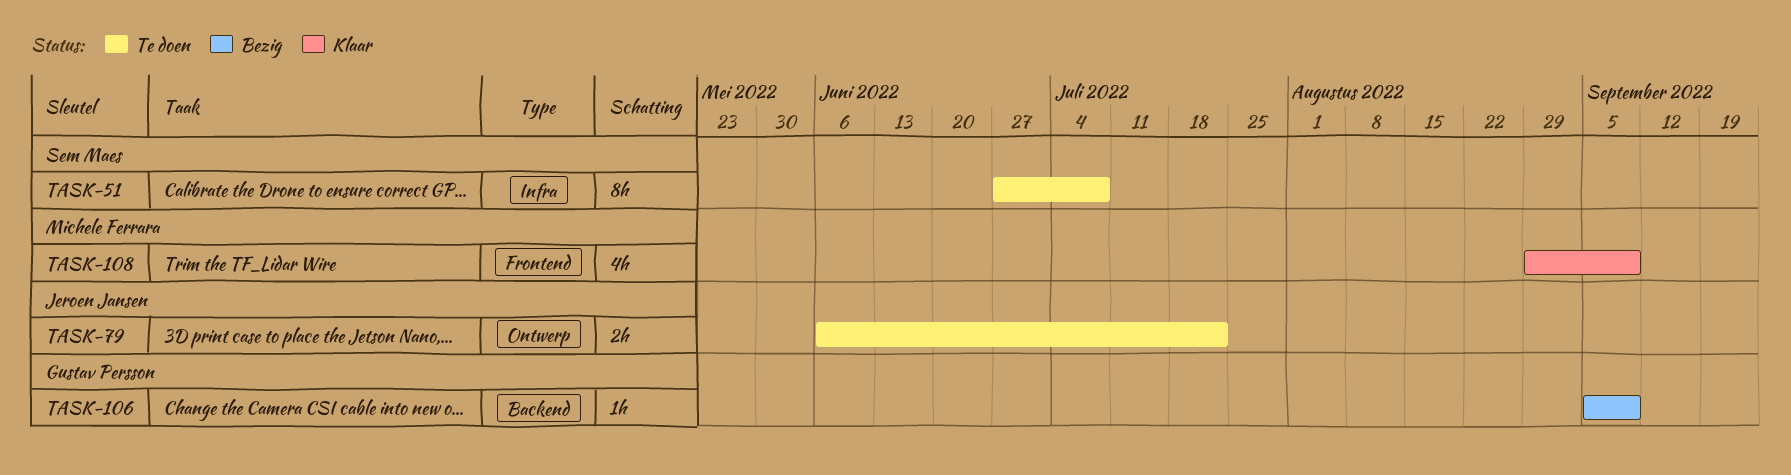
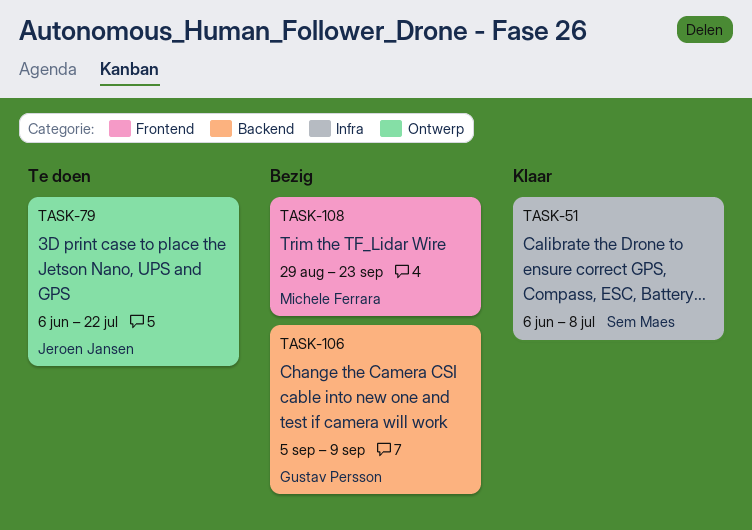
TASK-51, status: Te doen -> Klaar
TASK-51, start: Jun 27 -> Jun 6
TASK-108, status: Klaar -> Bezig
TASK-108, due: Sep 9 -> Sep 23

